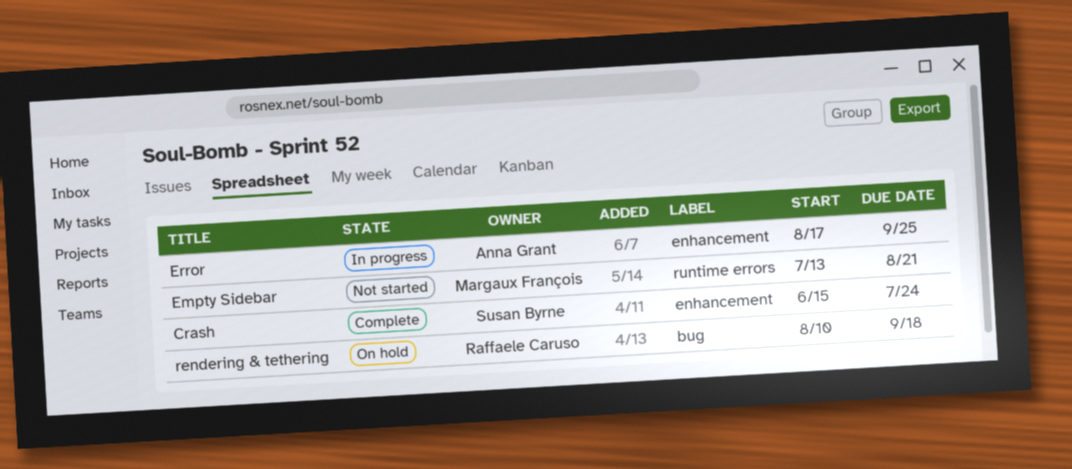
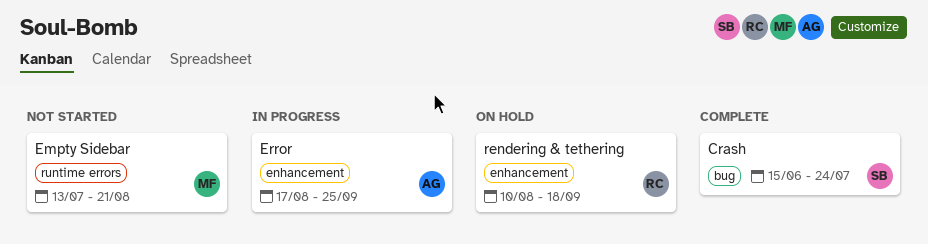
Crash, label: enhancement -> bug
rendering & tethering, label: bug -> enhancement

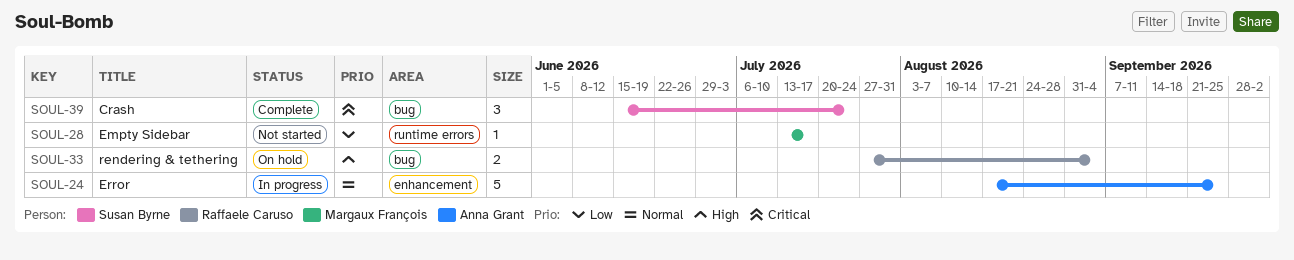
Empty Sidebar, due: Aug 21 -> Jul 17
rendering & tethering, label: enhancement -> bug
rendering & tethering, start: Aug 10 -> Jul 27
rendering & tethering, due: Sep 18 -> Sep 4

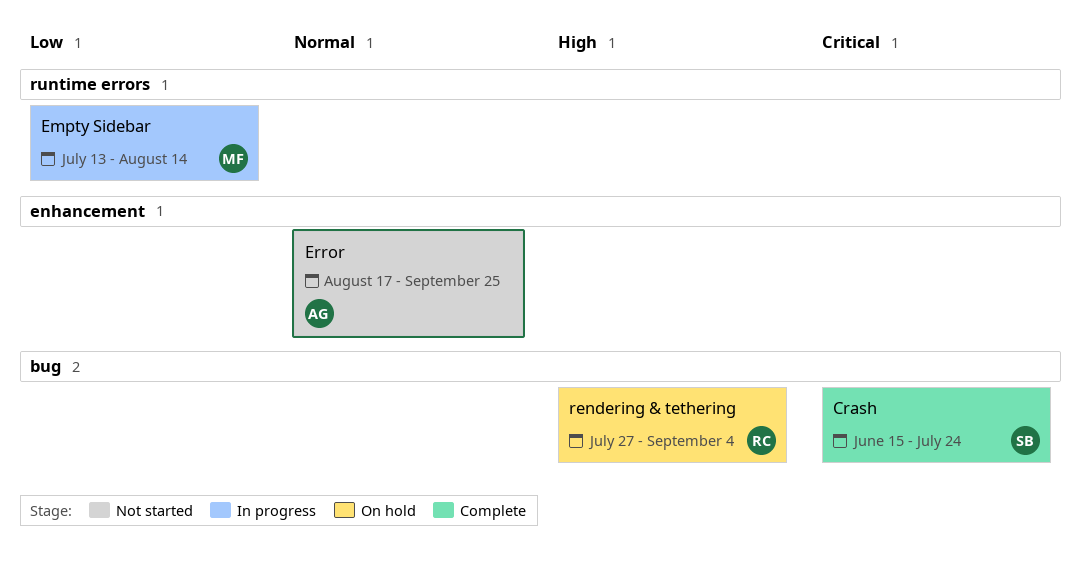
Empty Sidebar, status: Not started -> In progress
Empty Sidebar, due: Jul 17 -> Aug 14
Error, status: In progress -> Not started

